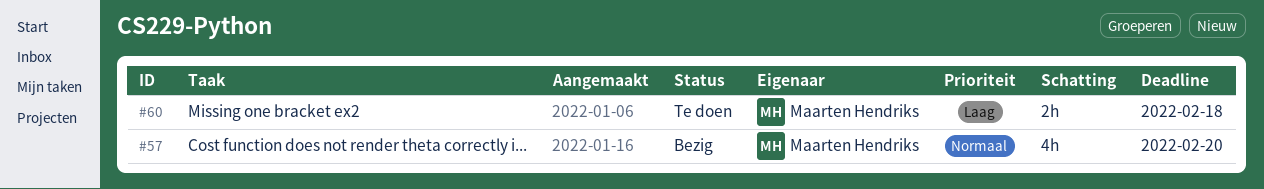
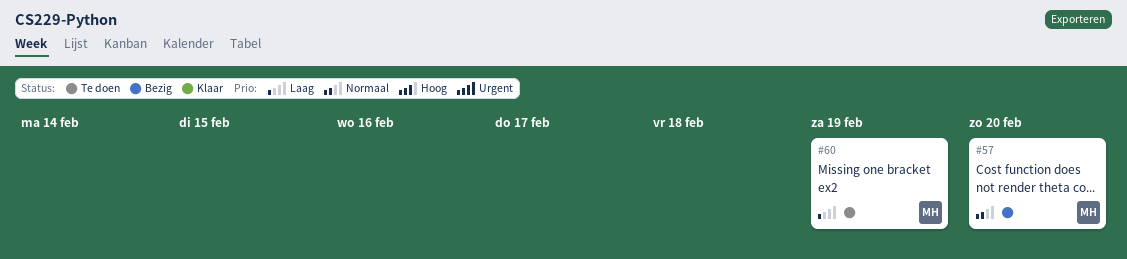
#60, due: Feb 18 -> Feb 19

